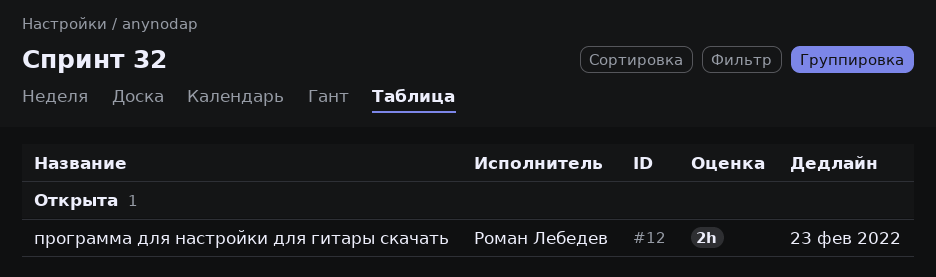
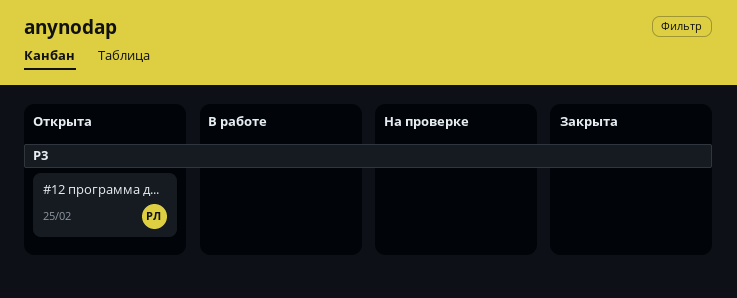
#12, due: Feb 23 -> Feb 25

